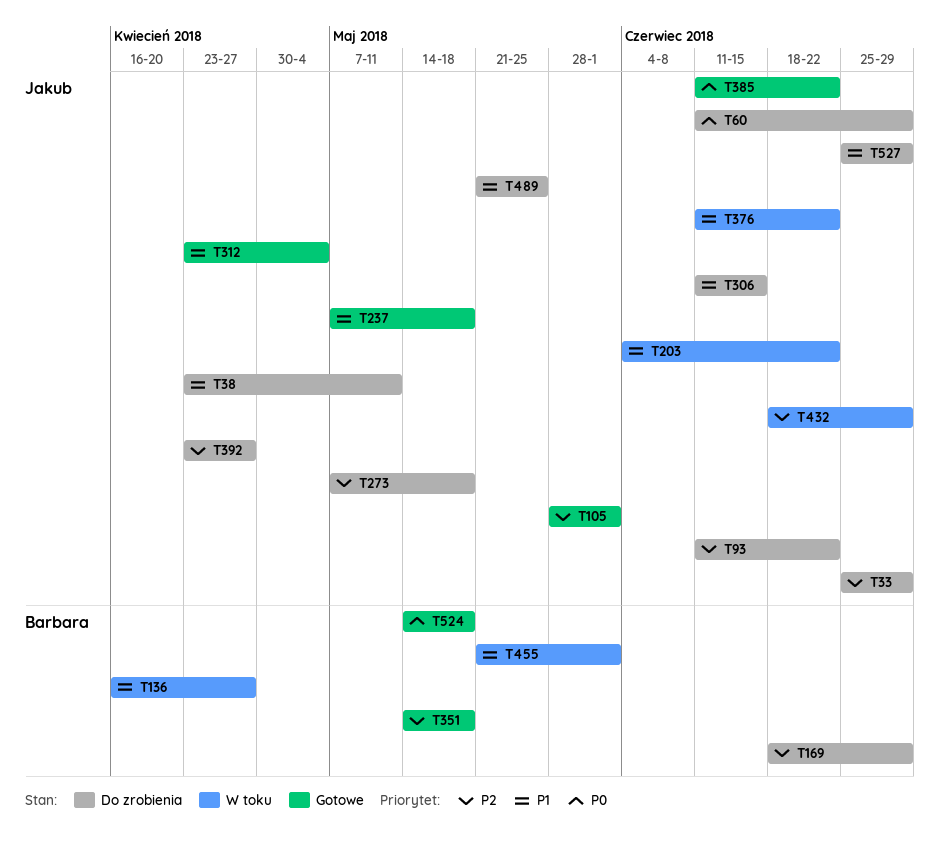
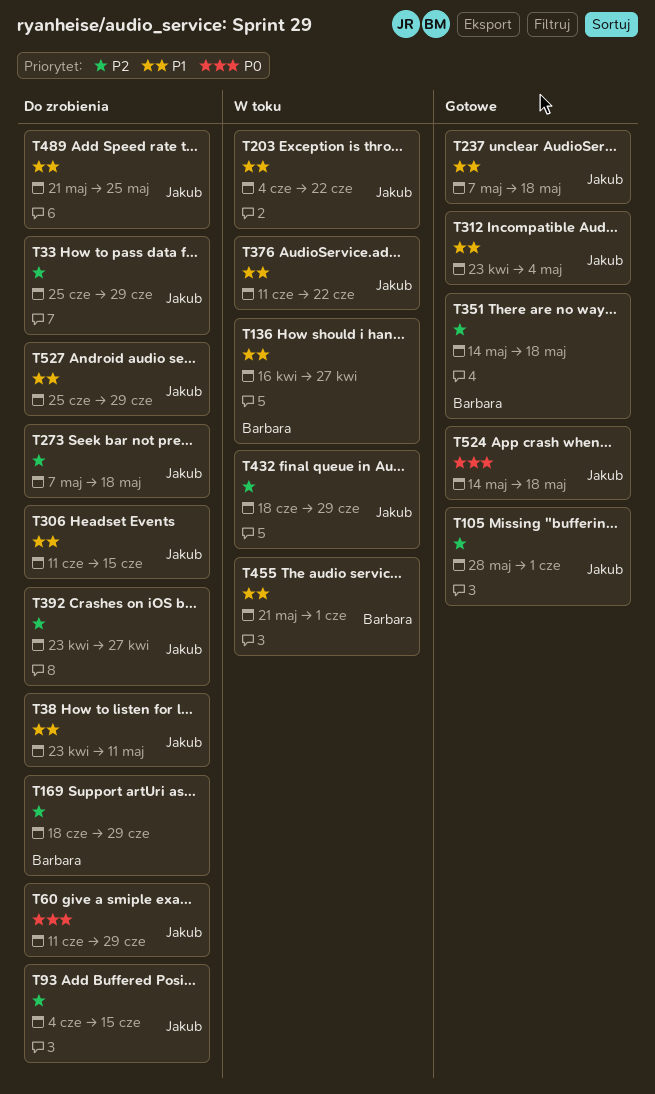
T93, start: Jun 11 -> Jun 4
T93, due: Jun 22 -> Jun 15
T385: present -> none
T524, owner: Barbara -> Jakub

